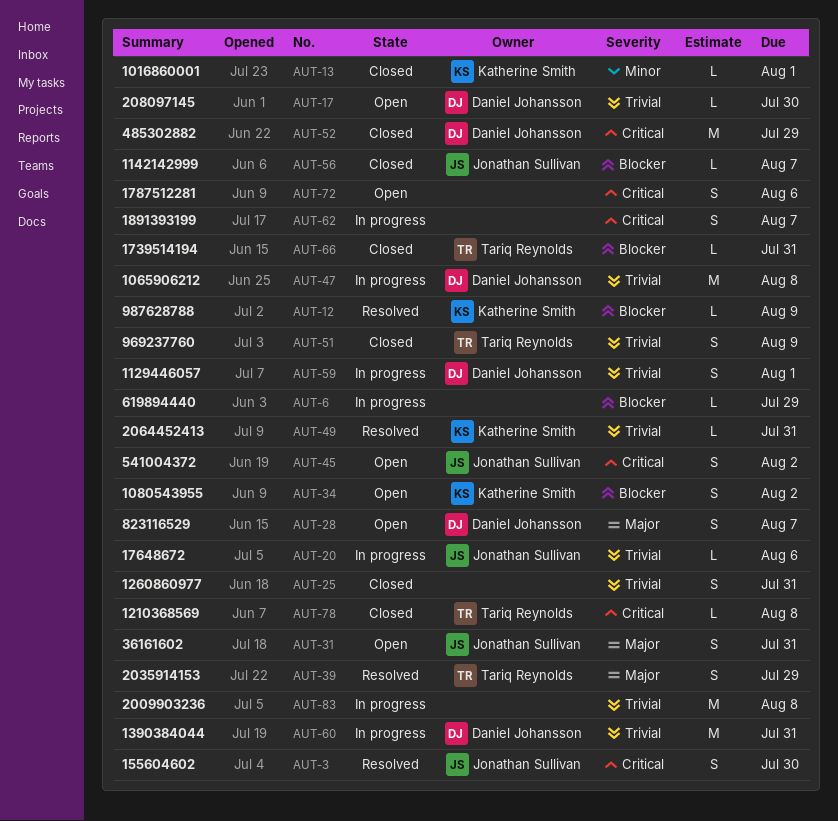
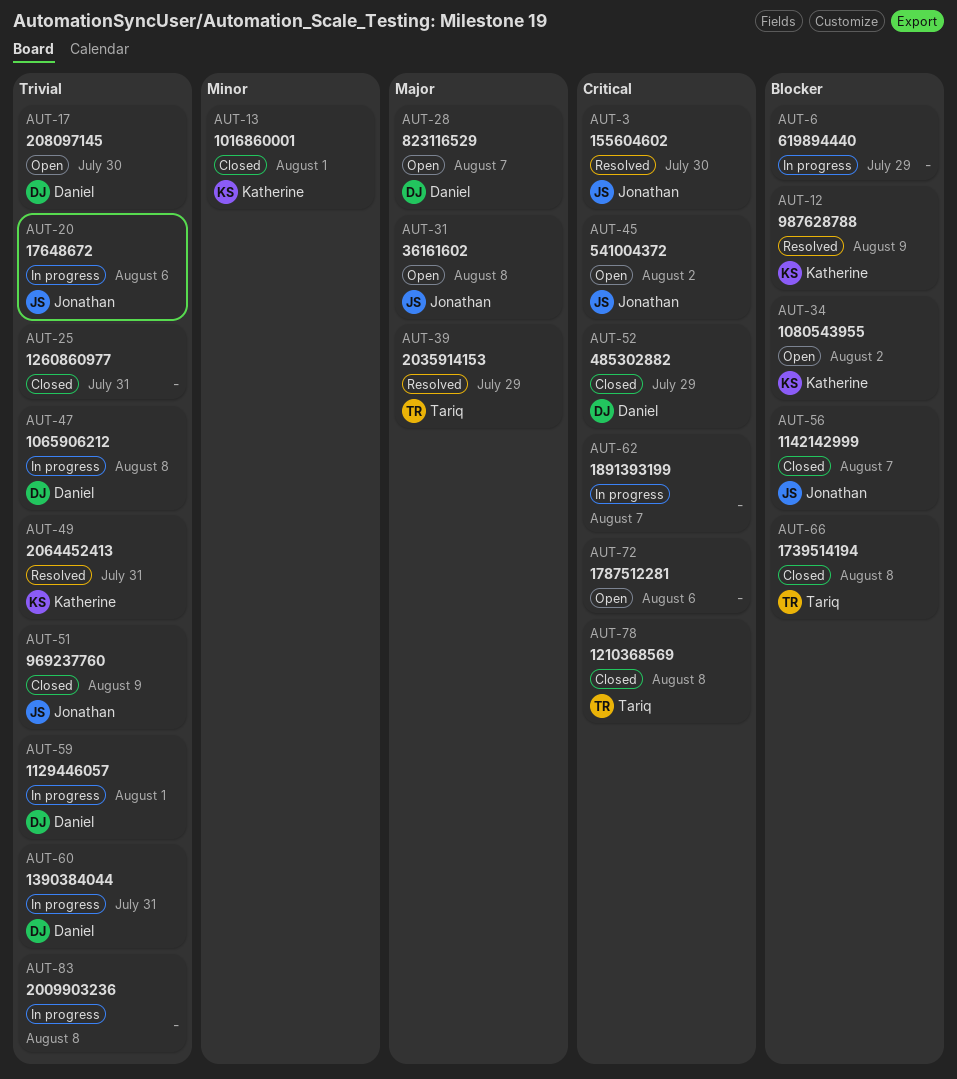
AUT-31, due: Jul 31 -> Aug 8
AUT-51, owner: Tariq Reynolds -> Jonathan Sullivan
AUT-66, due: Jul 31 -> Aug 8

